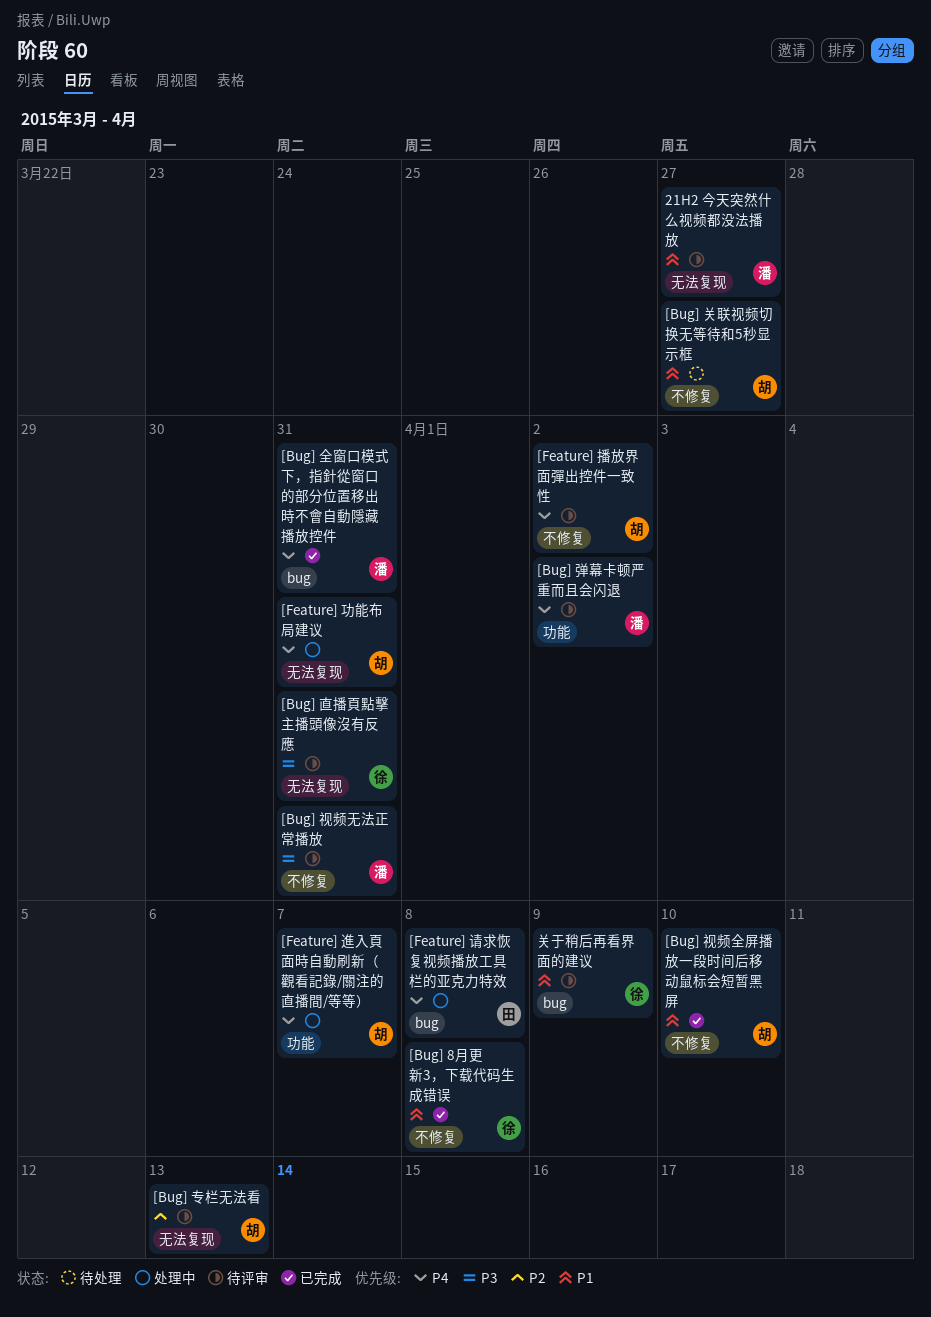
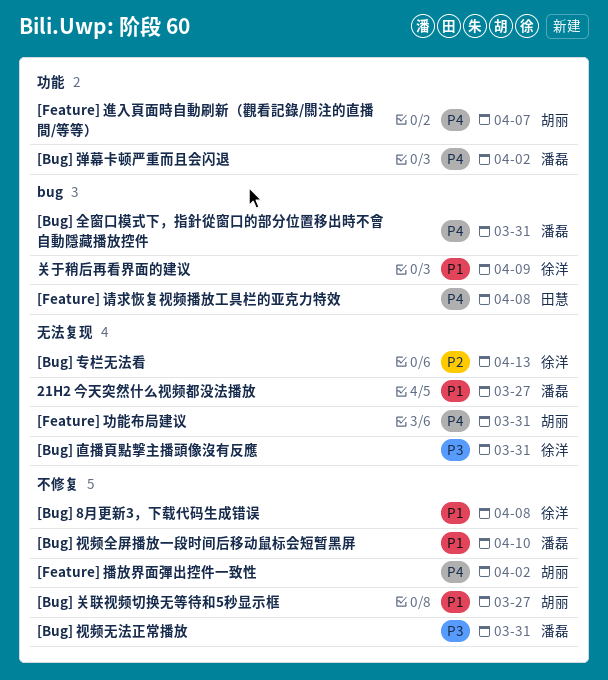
[Bug] 专栏无法看, owner: 胡丽 -> 徐洋
[Bug] 视频全屏播放一段时间后移动鼠标会短暂黑屏, owner: 胡丽 -> 潘磊

